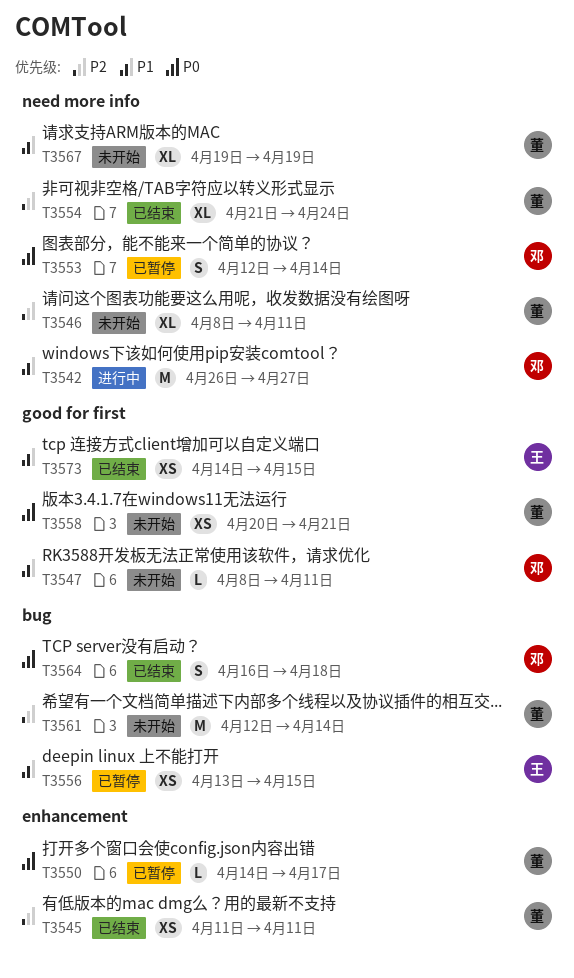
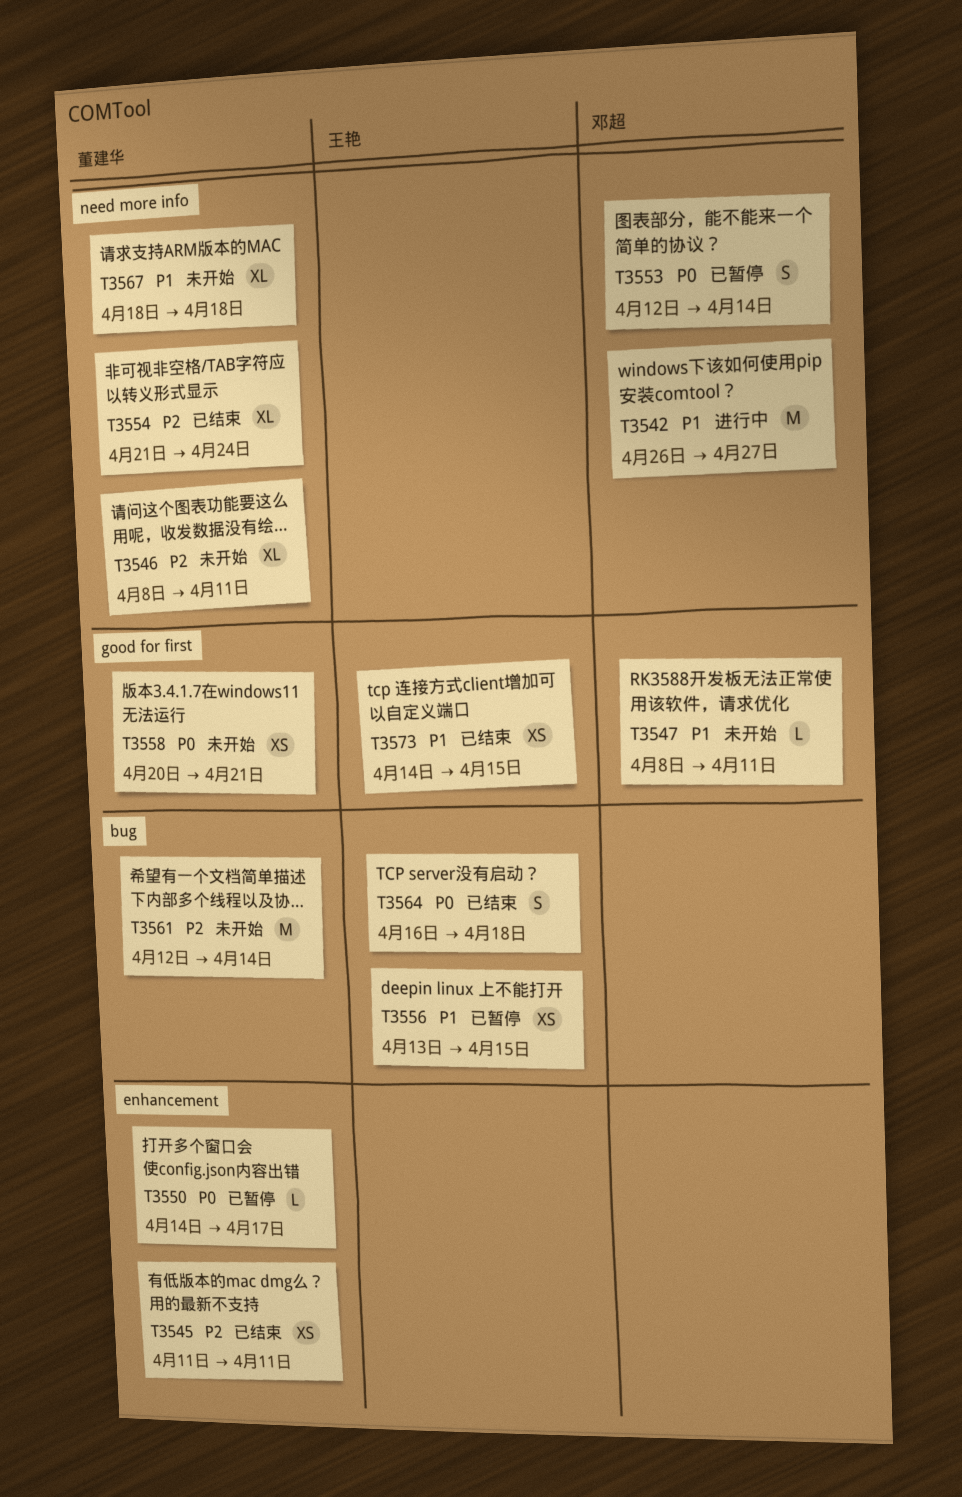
T3564, owner: 邓超 -> 王艳
T3567, start: Apr 19 -> Apr 18
T3567, due: Apr 19 -> Apr 18

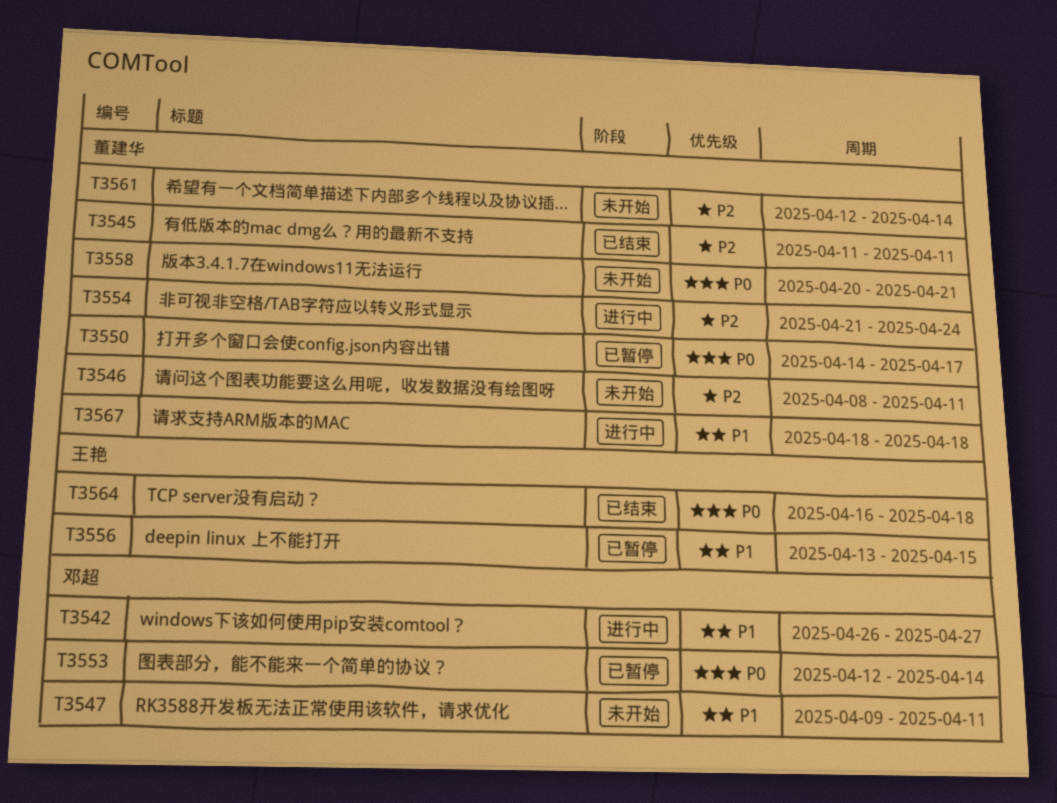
T3547, start: Apr 8 -> Apr 9
T3554, status: 已结束 -> 进行中
T3567, status: 未开始 -> 进行中
T3573: present -> none

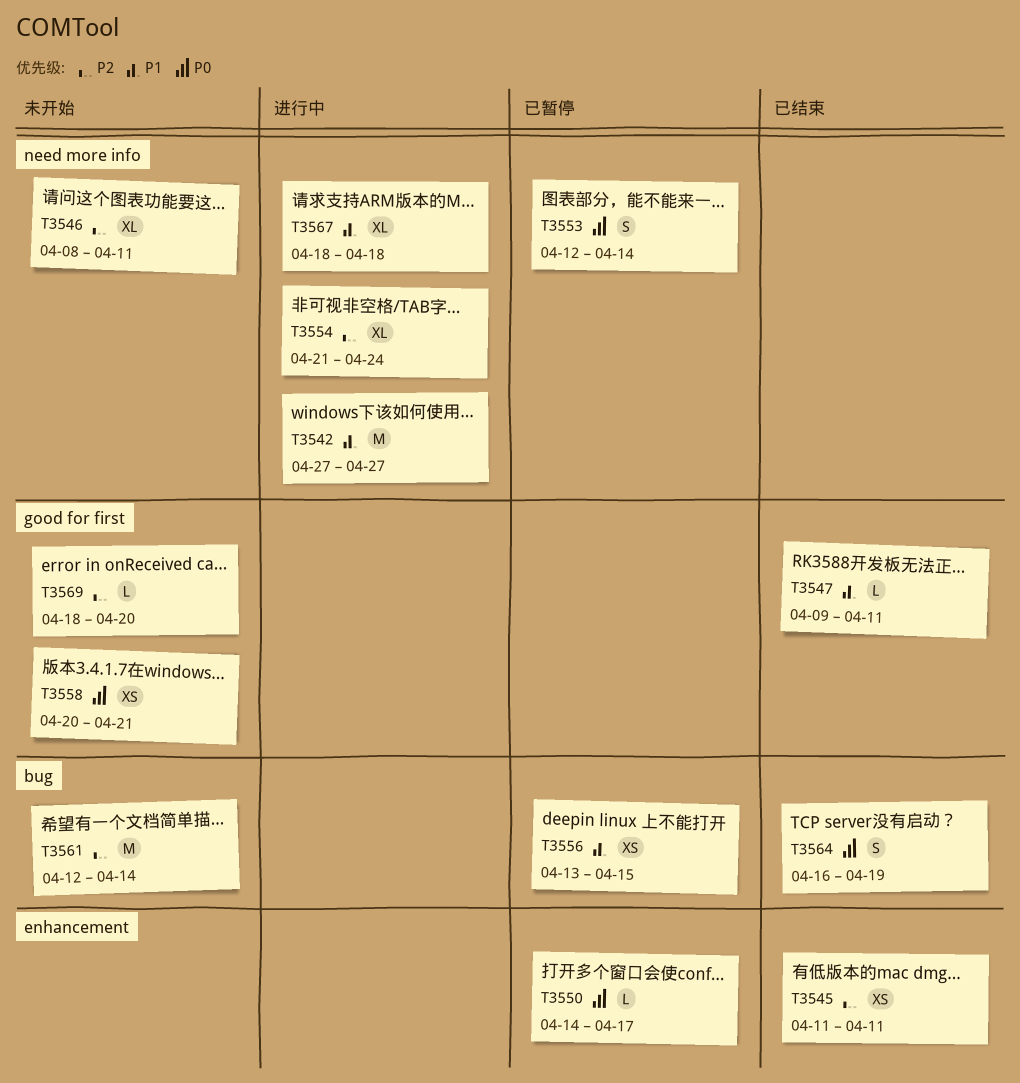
T3542, start: Apr 26 -> Apr 27
T3547, status: 未开始 -> 已结束
T3564, due: Apr 18 -> Apr 19
T3569: none -> present

